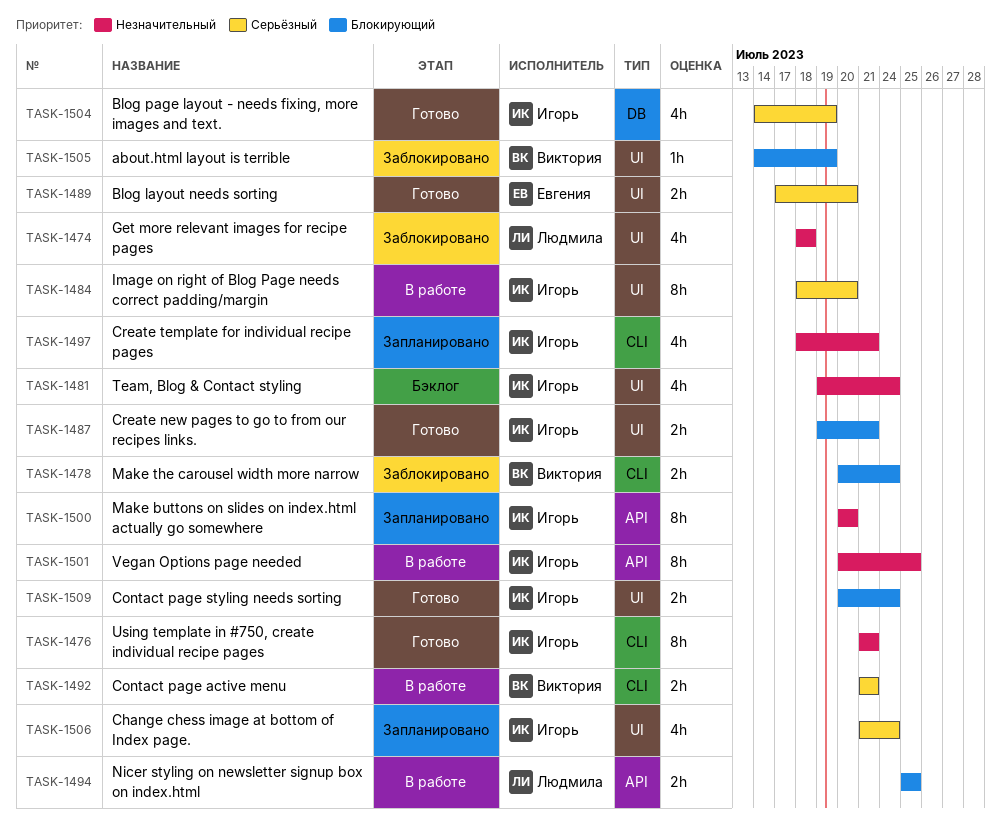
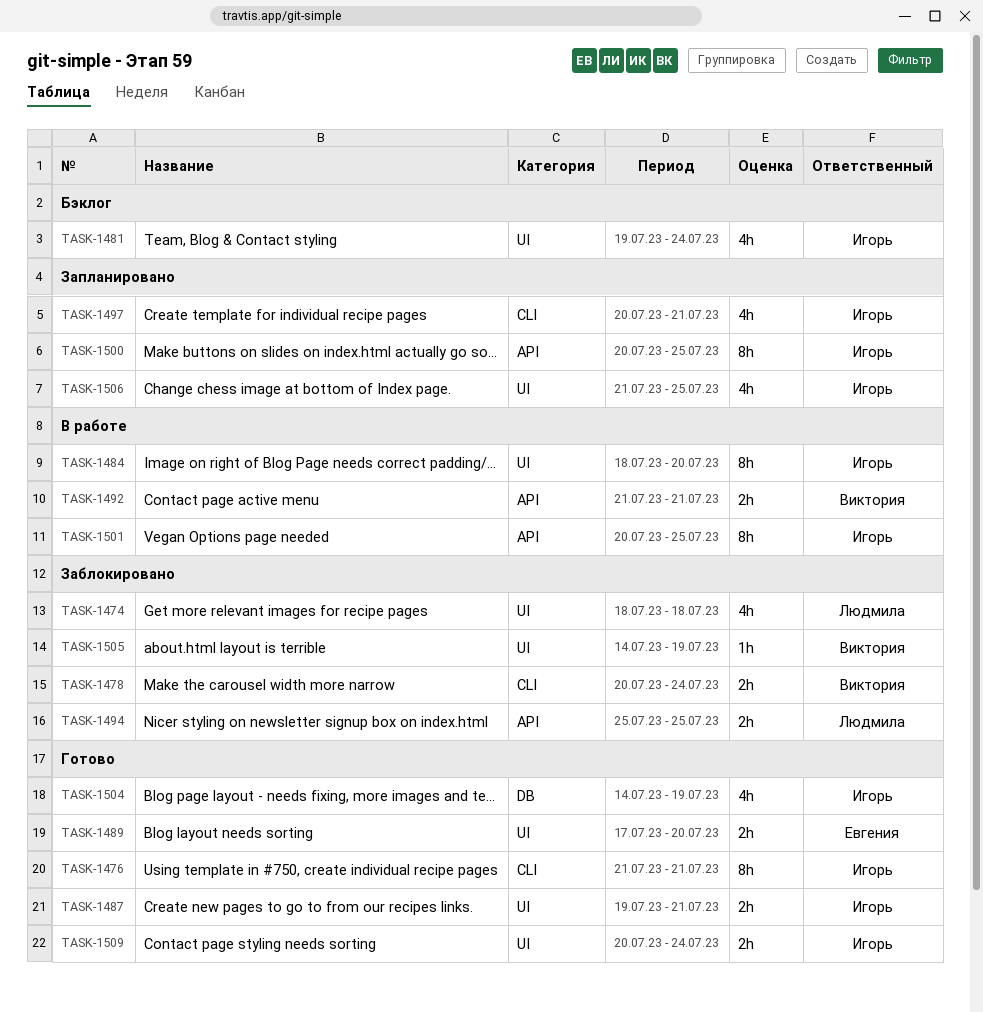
TASK-1492, label: CLI -> API
TASK-1494, status: В работе -> Заблокировано
TASK-1497, start: Jul 18 -> Jul 20
TASK-1500, due: Jul 20 -> Jul 25
TASK-1506, due: Jul 24 -> Jul 25

